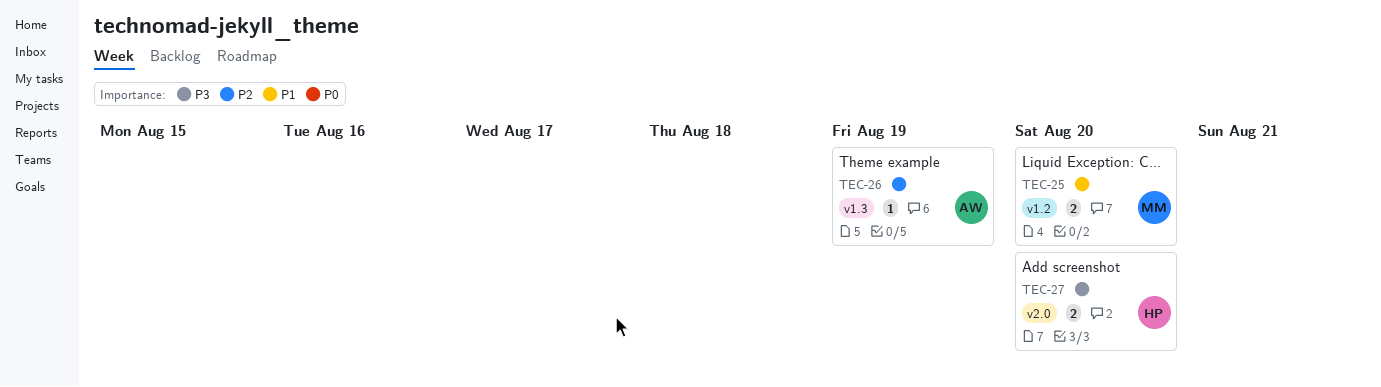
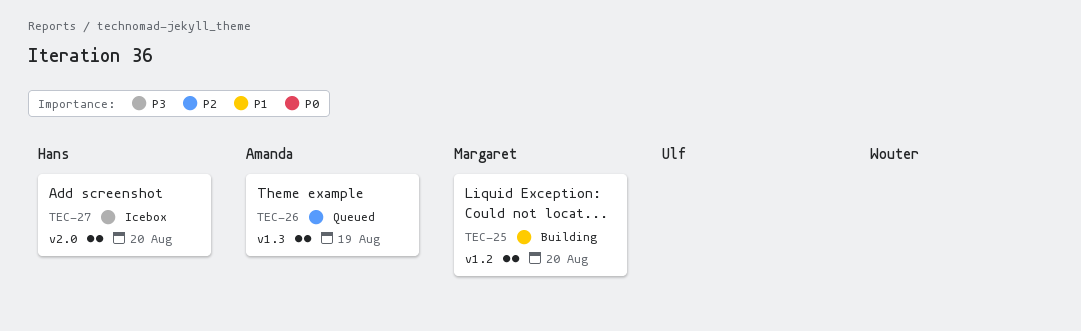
TEC-26, estimate: 1 -> 2

